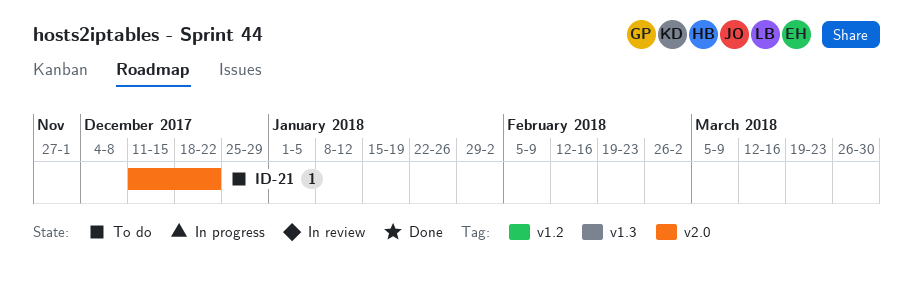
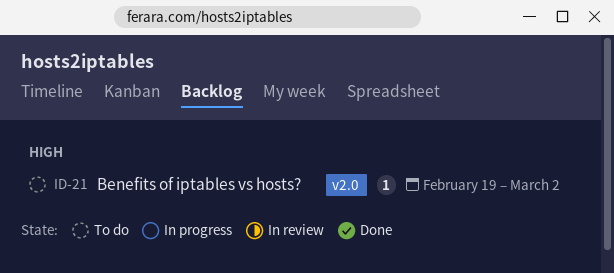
ID-21, start: Dec 11 -> Feb 19
ID-21, due: Dec 22 -> Mar 2

